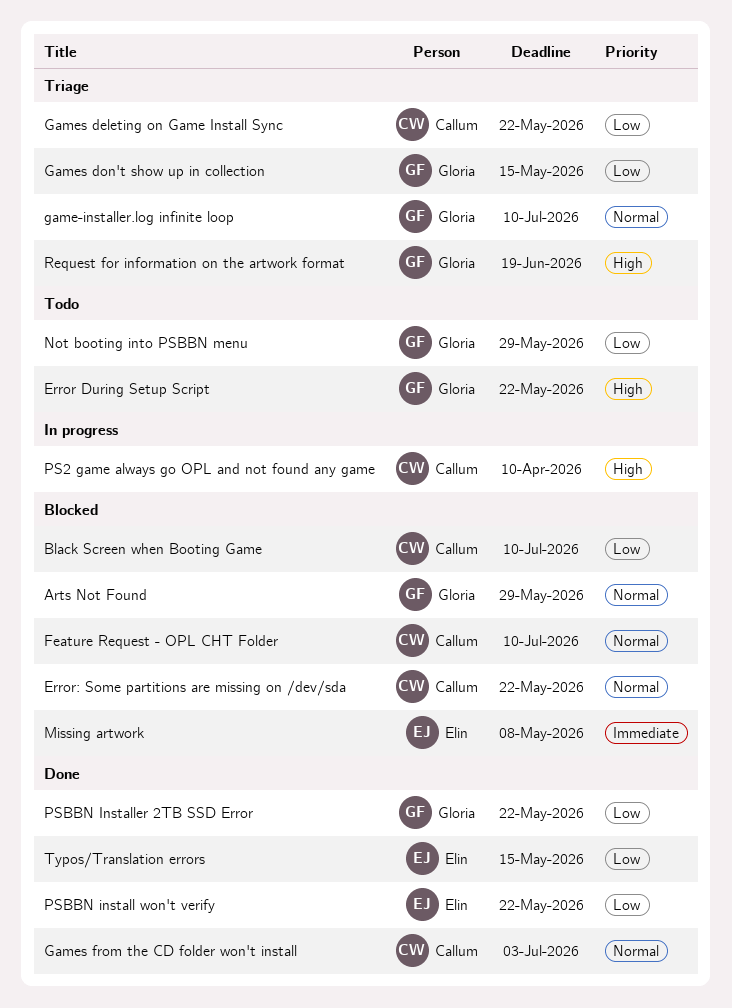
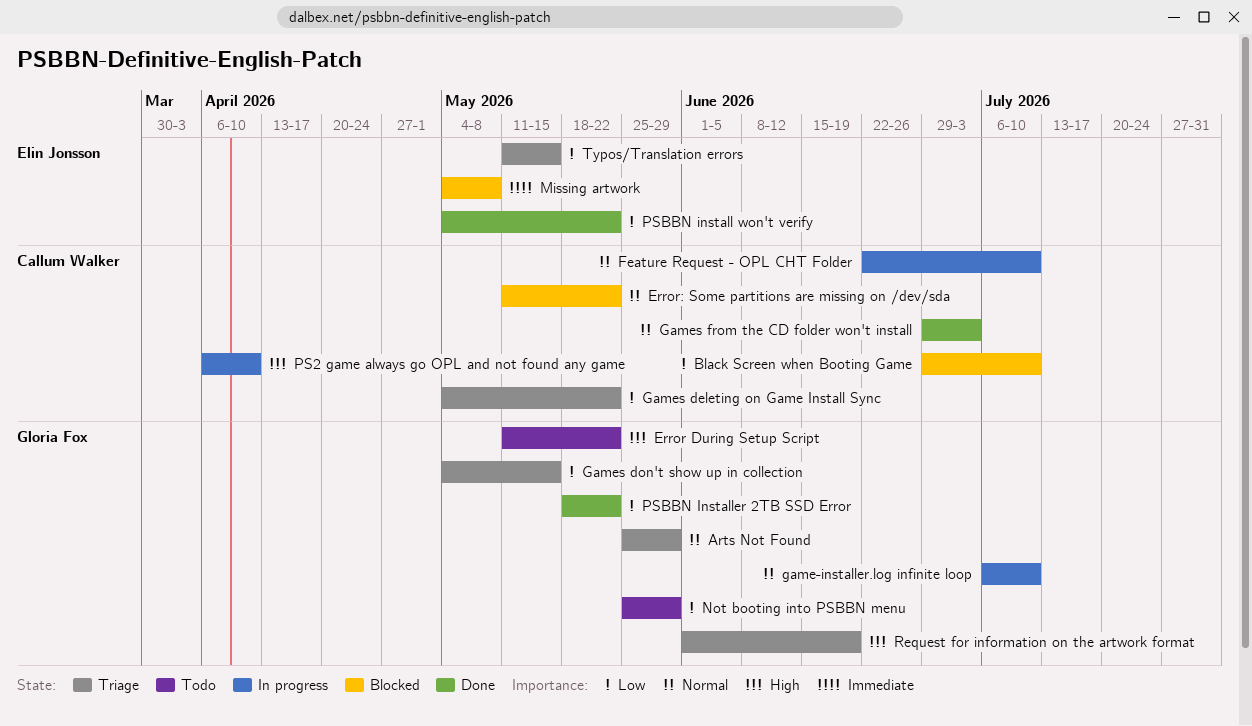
Arts Not Found, status: Blocked -> Triage
Feature Request - OPL CHT Folder, status: Blocked -> In progress
game-installer.log infinite loop, status: Triage -> In progress
Typos/Translation errors, status: Done -> Triage

